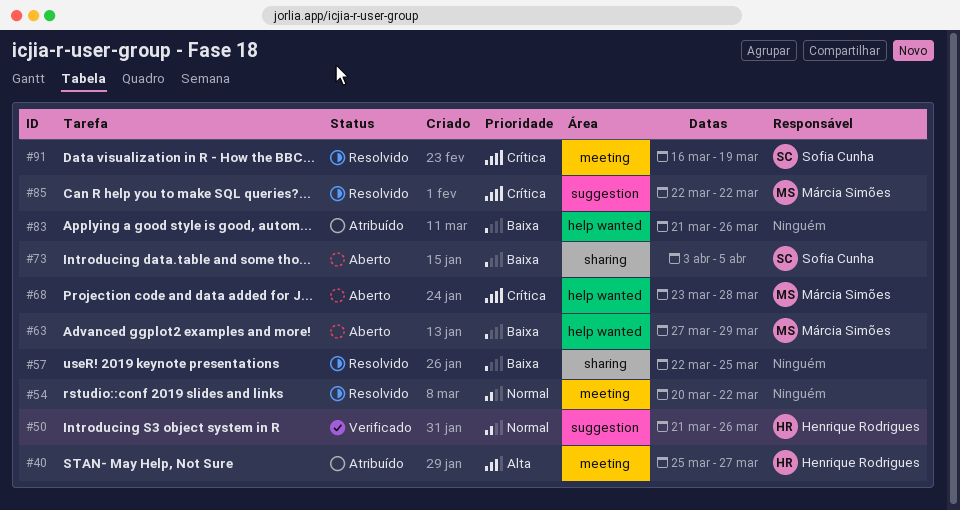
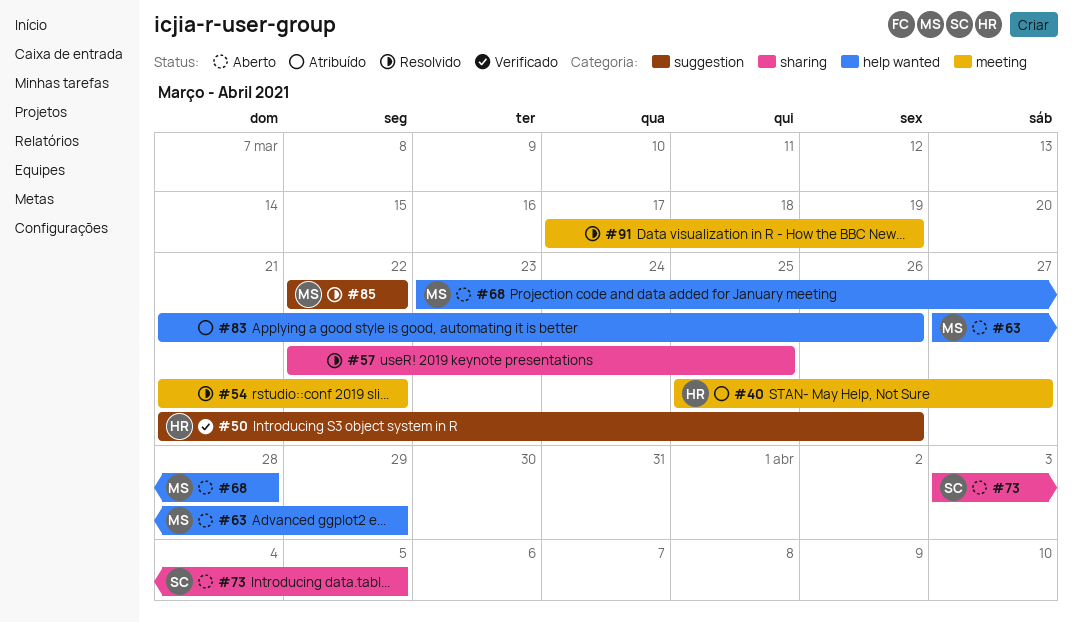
#54, start: Mar 20 -> Mar 21
#91, owner: Sofia Cunha -> none
#91, start: Mar 16 -> Mar 17

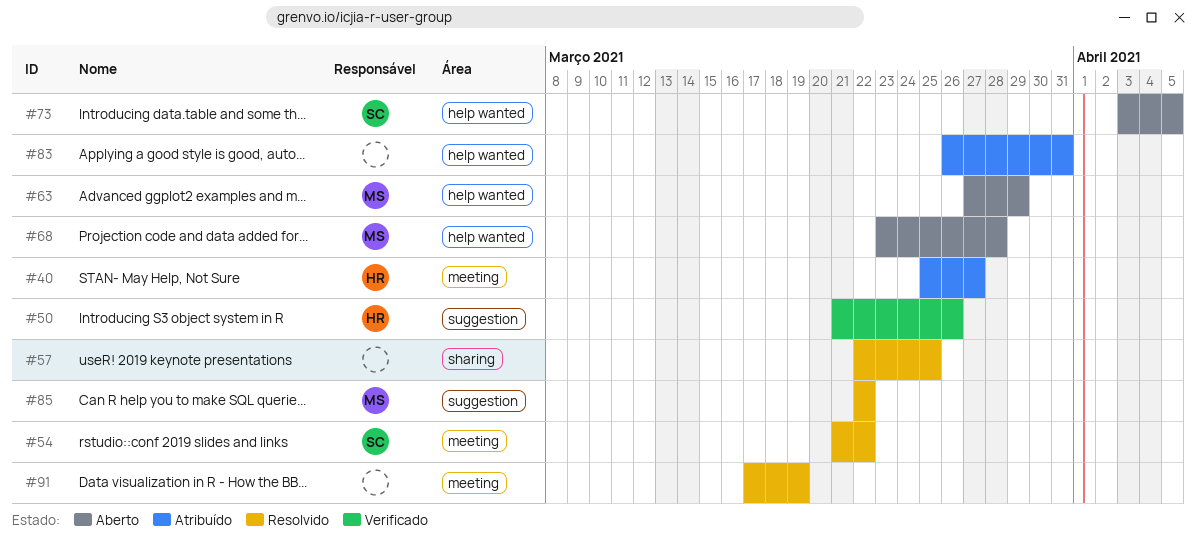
#54, owner: none -> SC
#73, label: sharing -> help wanted
#83, start: Mar 21 -> Mar 26
#83, due: Mar 26 -> Mar 31

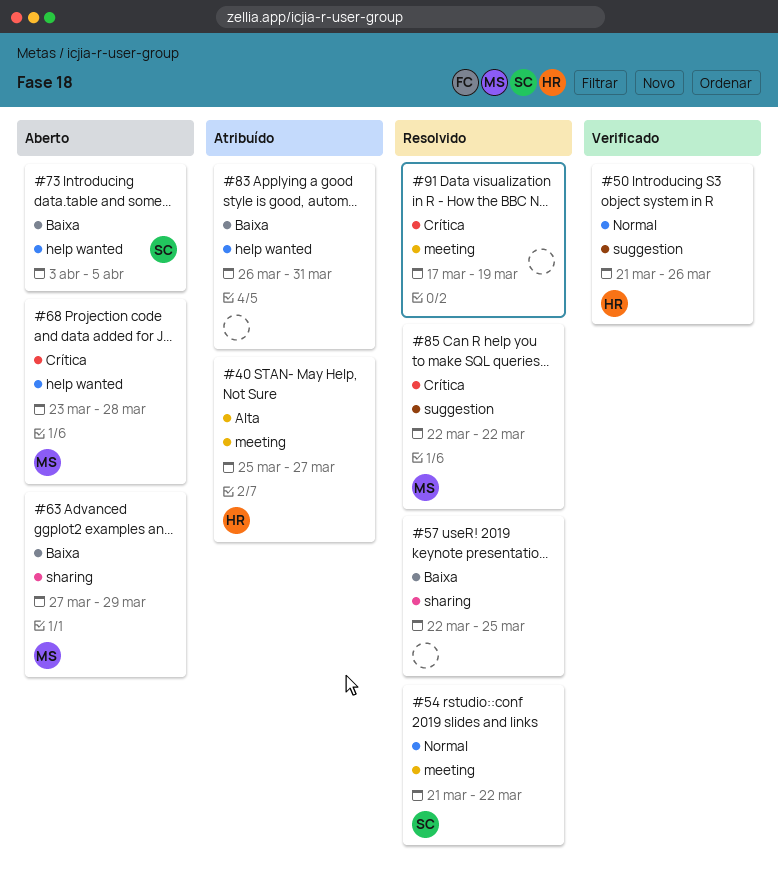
#63, label: help wanted -> sharing

